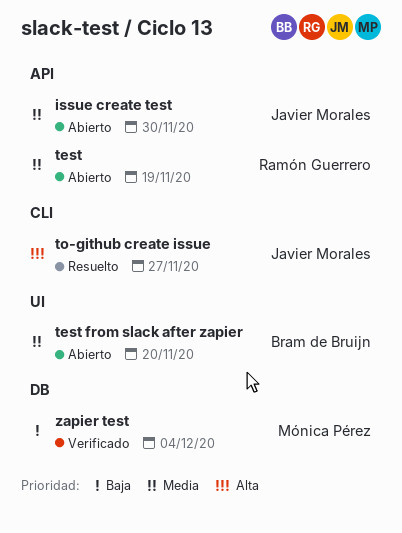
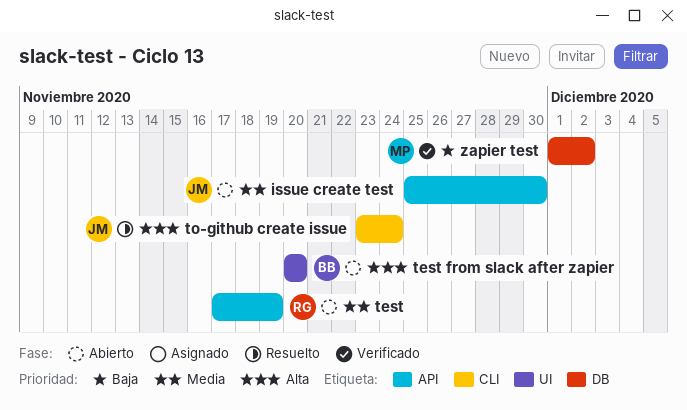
test from slack after zapier, priority: Media -> Alta
to-github create issue, due: Nov 27 -> Nov 24
zapier test, due: Dec 4 -> Dec 2

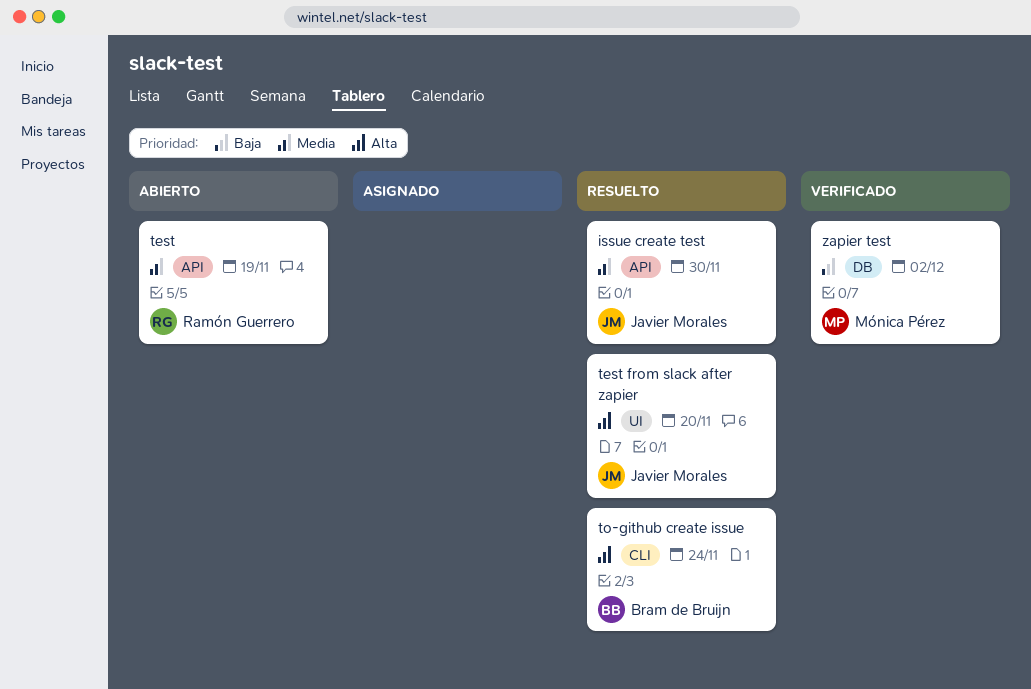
issue create test, status: Abierto -> Resuelto
test from slack after zapier, status: Abierto -> Resuelto
test from slack after zapier, owner: Bram de Bruijn -> Javier Morales
to-github create issue, owner: Javier Morales -> Bram de Bruijn

